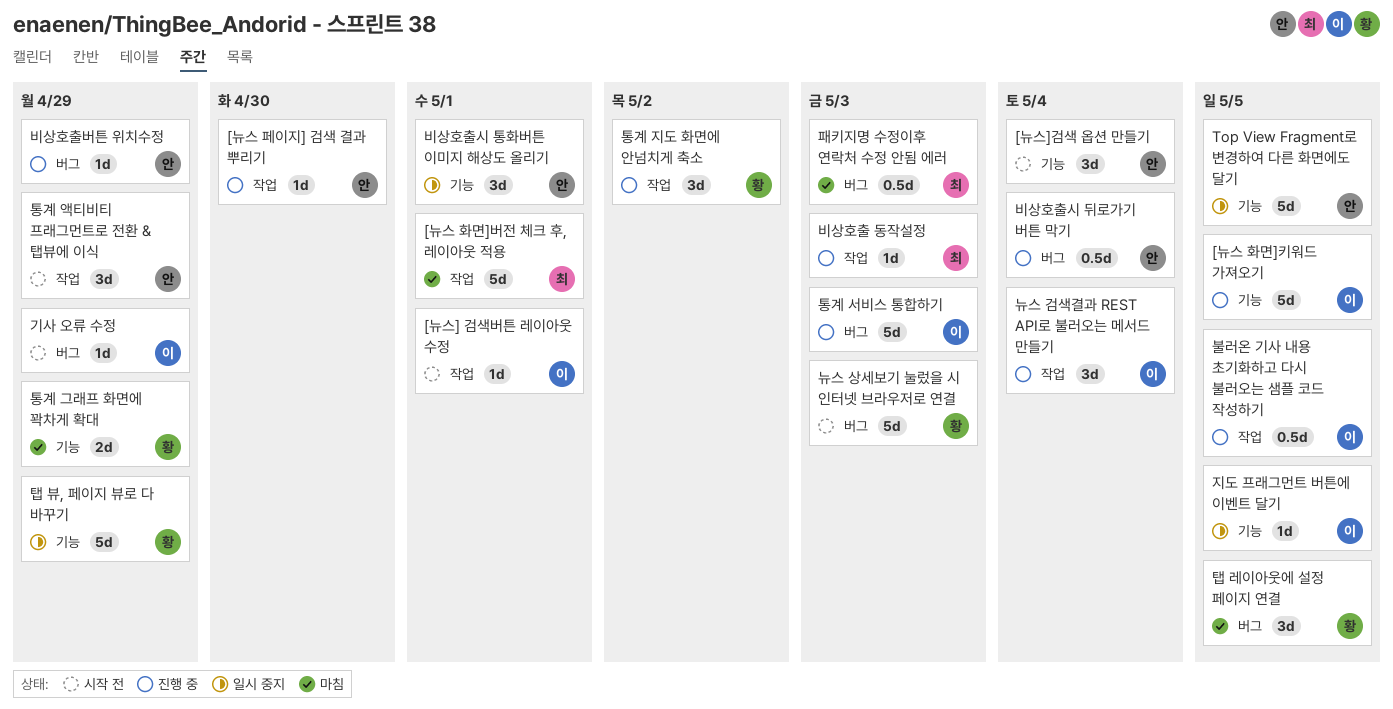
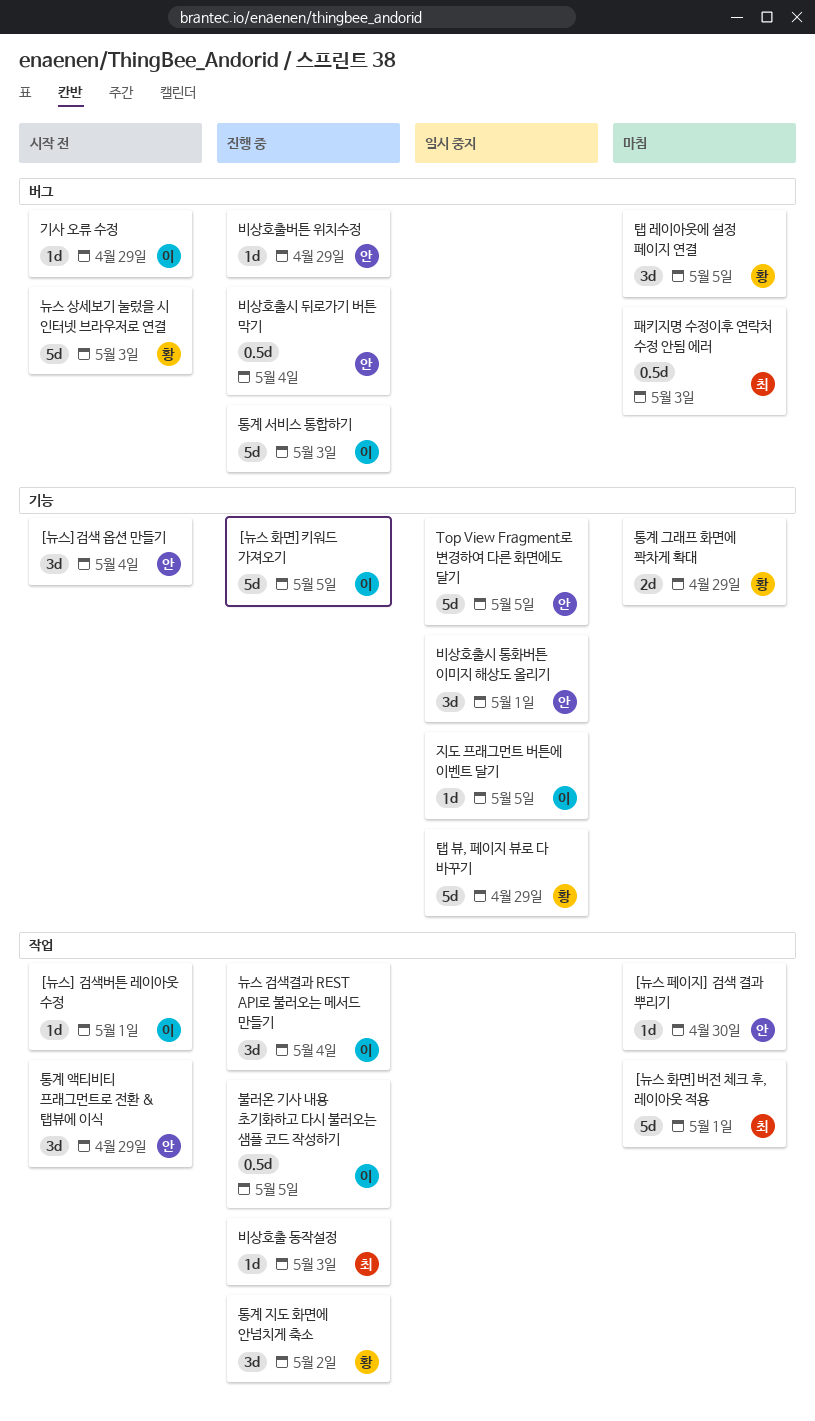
[뉴스 페이지] 검색 결과 뿌리기, status: 진행 중 -> 마침

